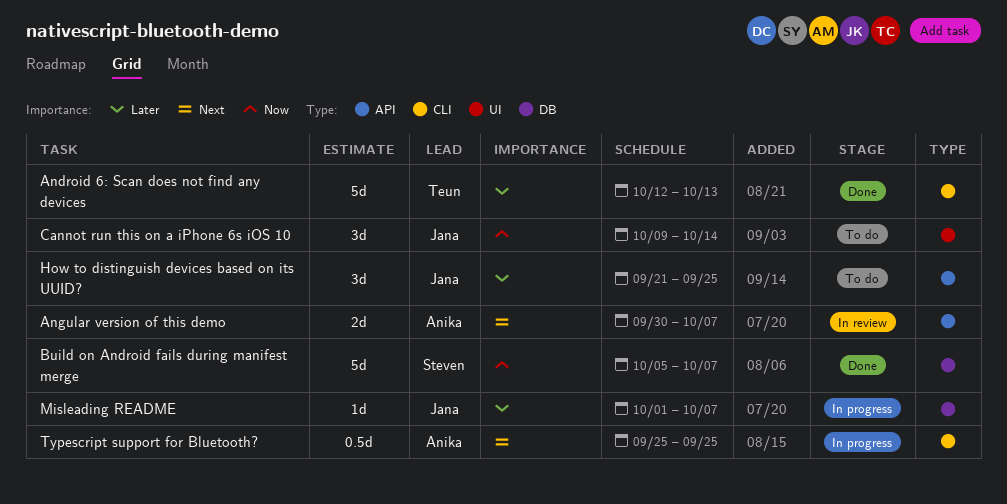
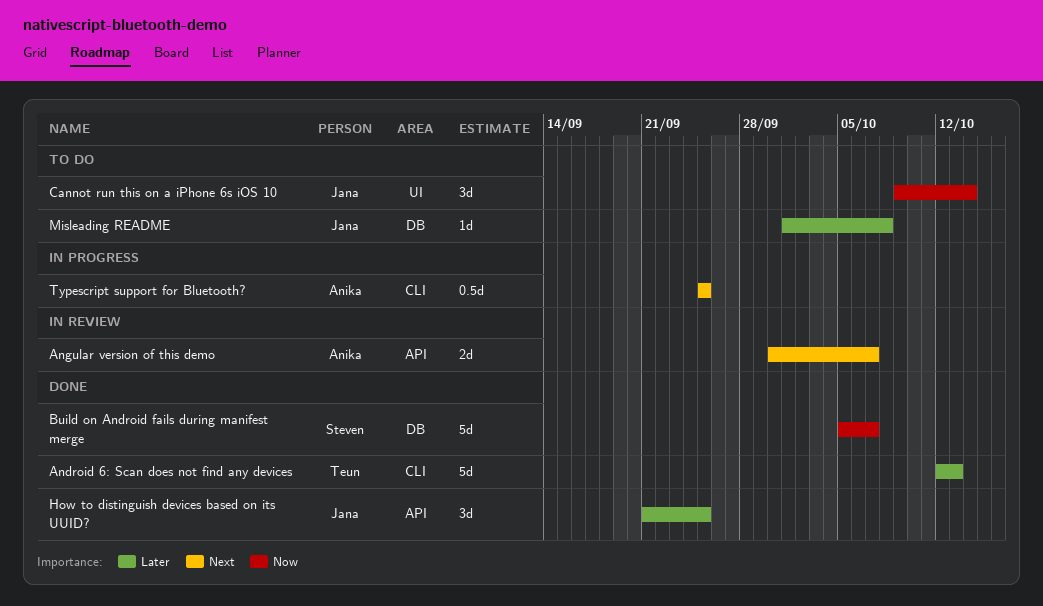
How to distinguish devices based on its UUID?, status: To do -> Done
Misleading README, status: In progress -> To do
Misleading README, due: Oct 7 -> Oct 8

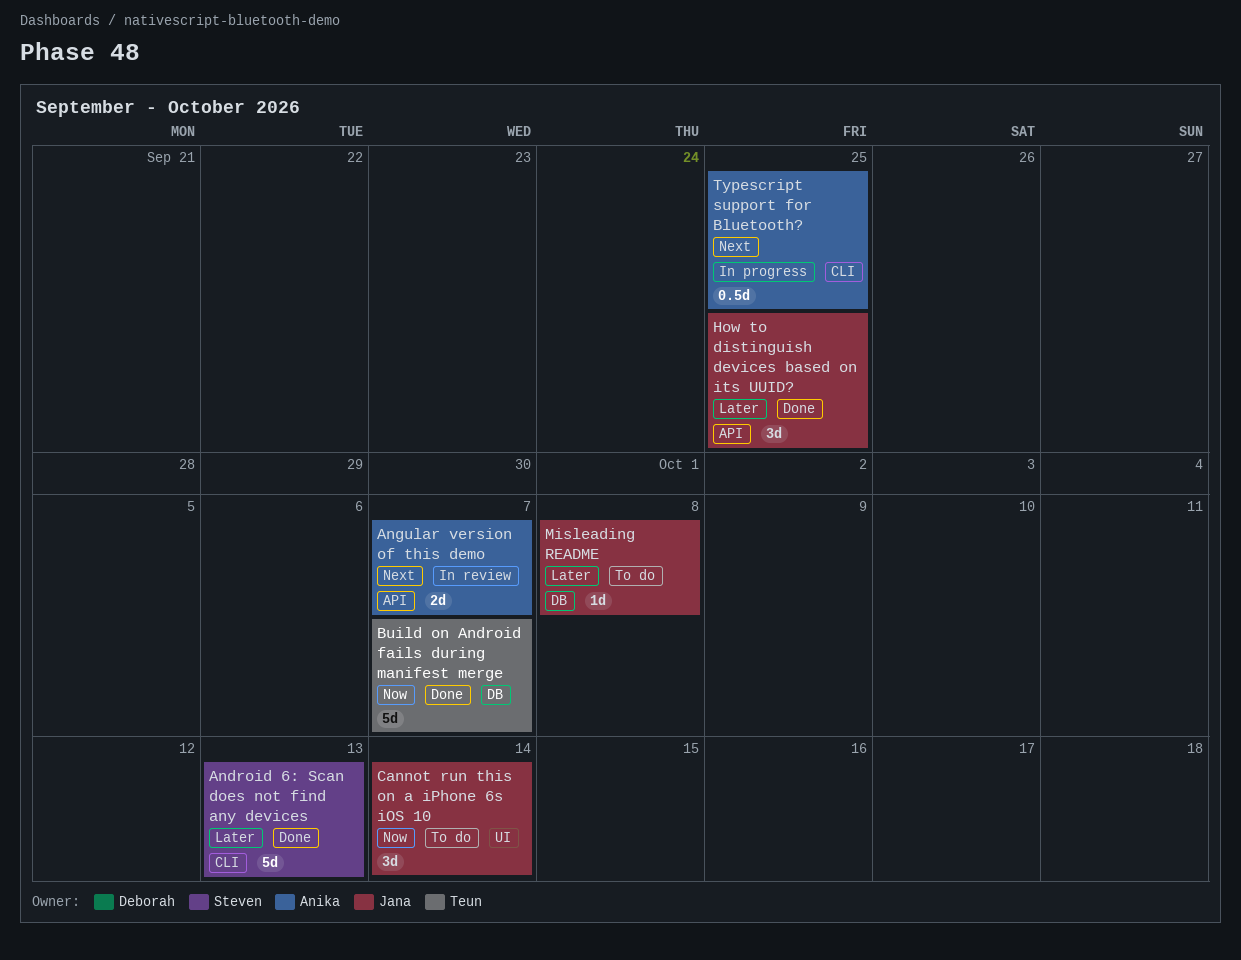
Android 6: Scan does not find any devices, owner: Teun -> Steven
Build on Android fails during manifest merge, owner: Steven -> Teun

